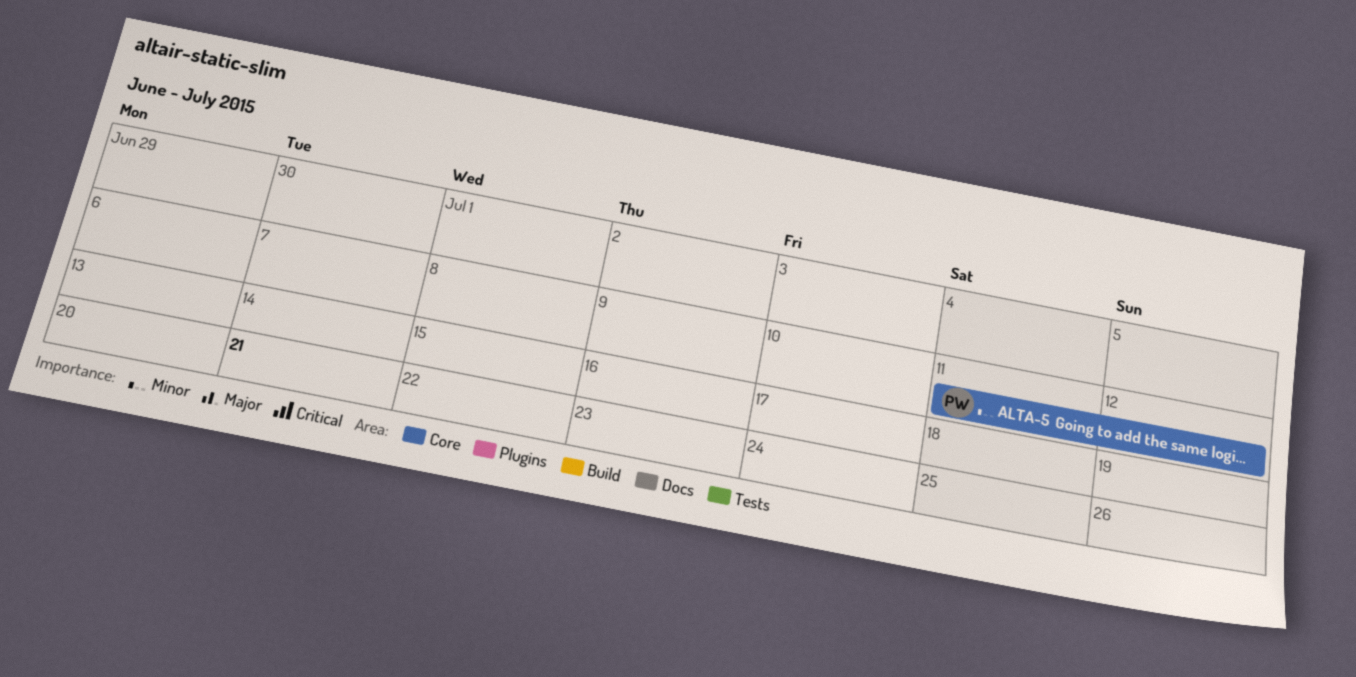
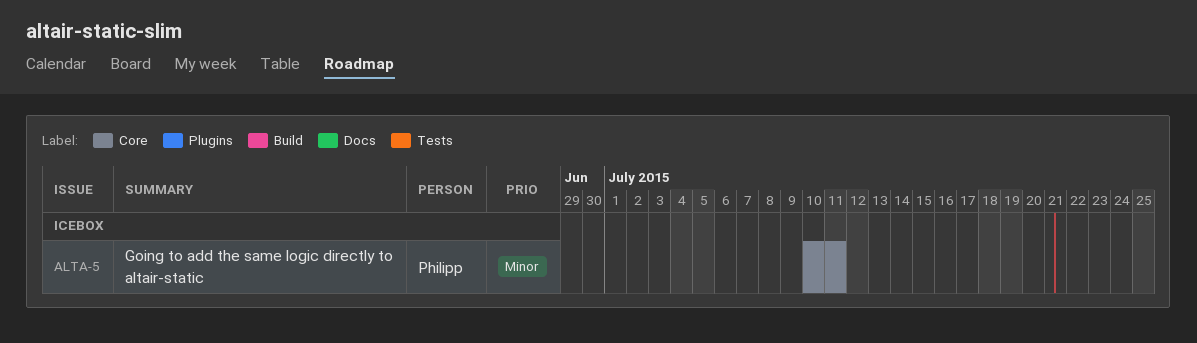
ALTA-5, start: Jul 11 -> Jul 10
ALTA-5, due: Jul 12 -> Jul 11

